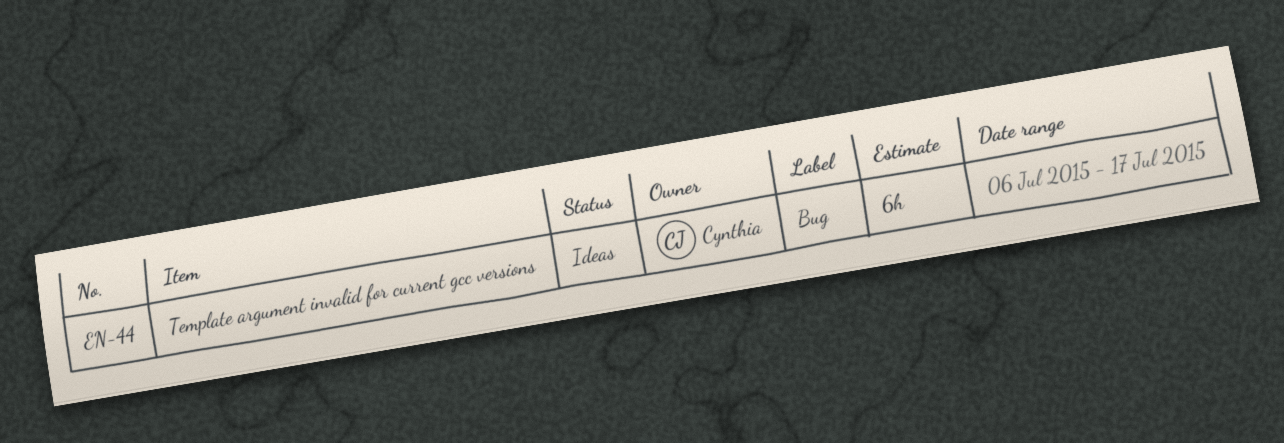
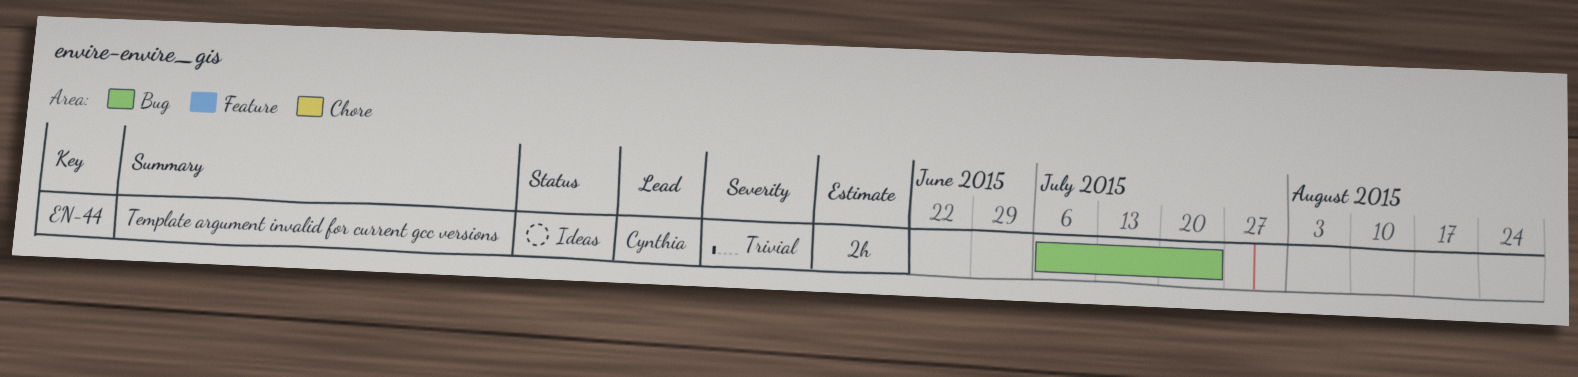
EN-44, estimate: 6h -> 2h
EN-44, due: Jul 17 -> Jul 24

